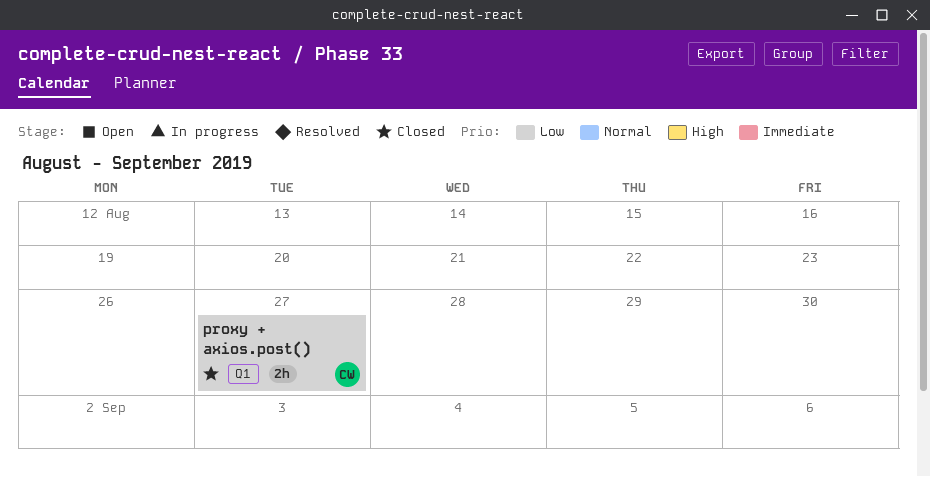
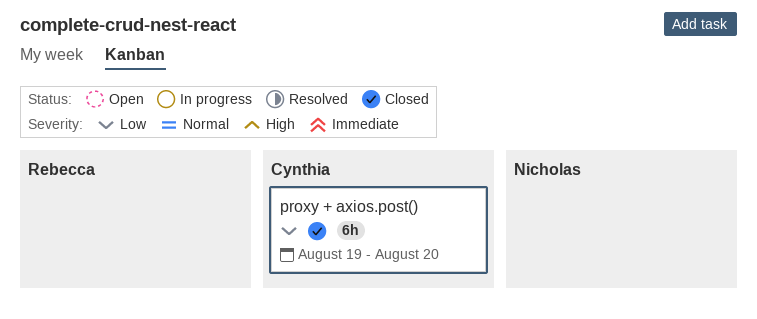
proxy + axios.post(), estimate: 2h -> 6h
proxy + axios.post(), due: Aug 27 -> Aug 20

